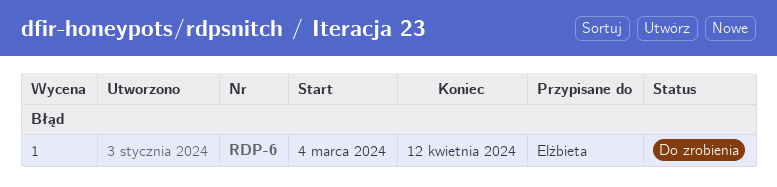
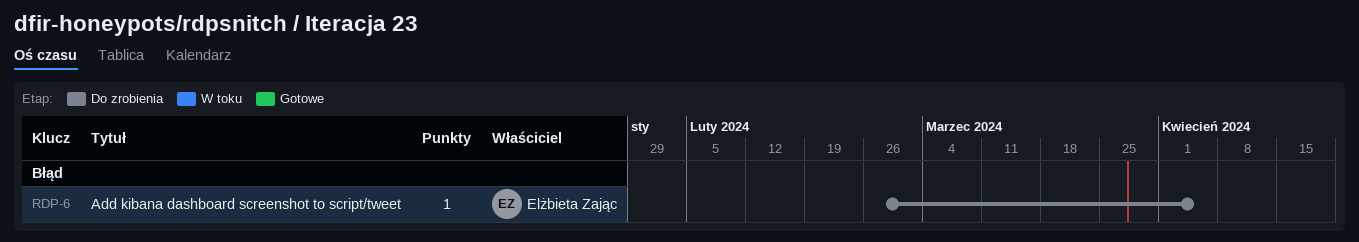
RDP-6, start: Mar 4 -> Feb 26
RDP-6, due: Apr 12 -> Apr 5

